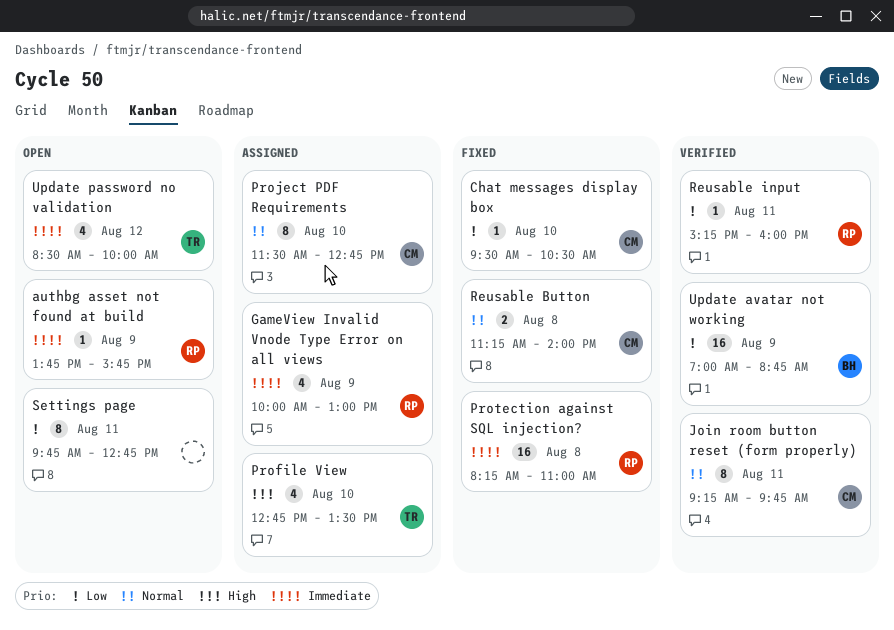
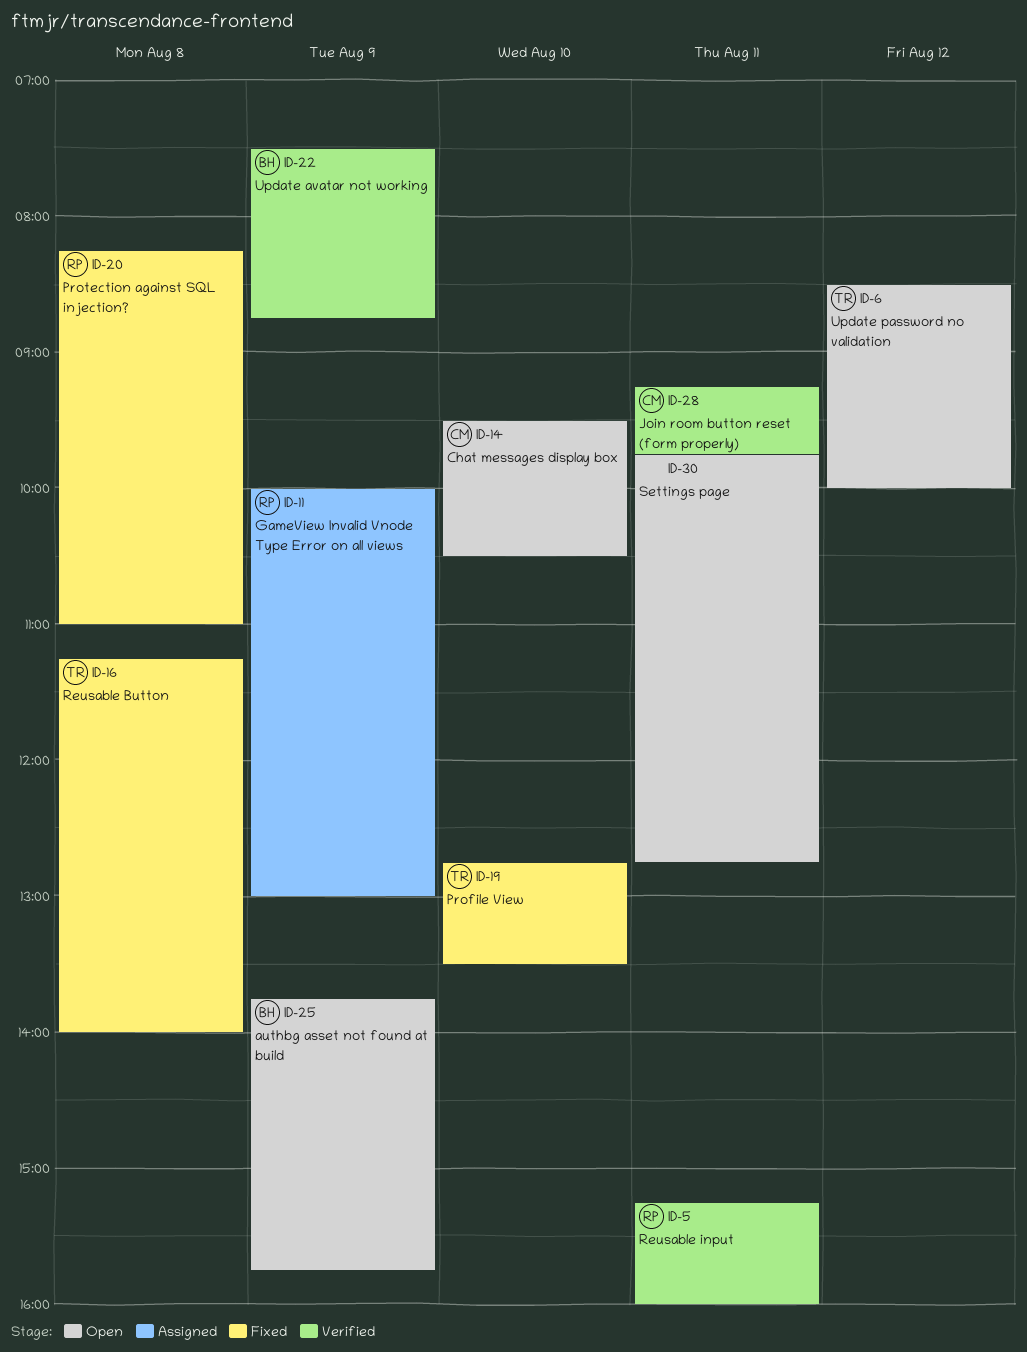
authbg asset not found at build, owner: RP -> BH
Chat messages display box, status: Fixed -> Open
Profile View, status: Assigned -> Fixed
Project PDF Requirements: present -> none
Reusable Button, owner: CM -> TR
Update avatar not working, begins: 07:00 -> 07:30

